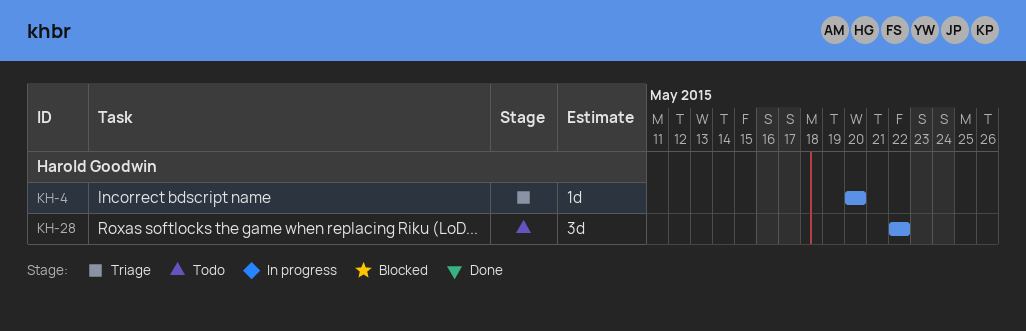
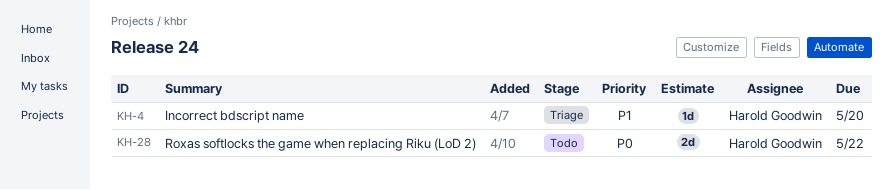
KH-28, estimate: 3d -> 2d

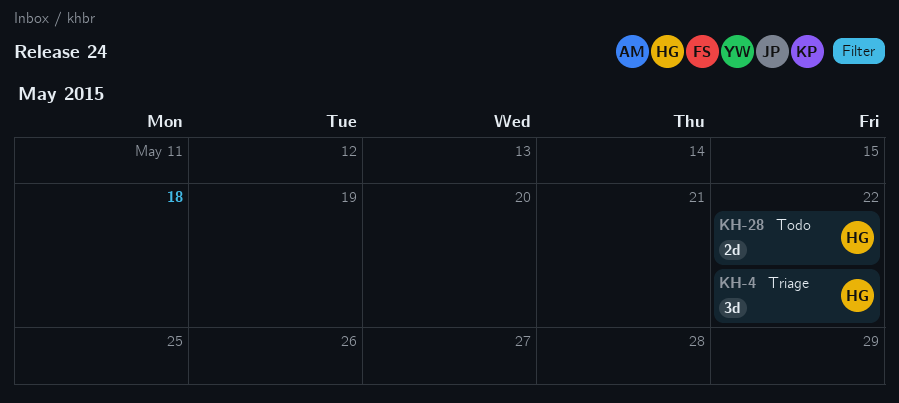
KH-4, estimate: 1d -> 3d
KH-4, due: May 20 -> May 22

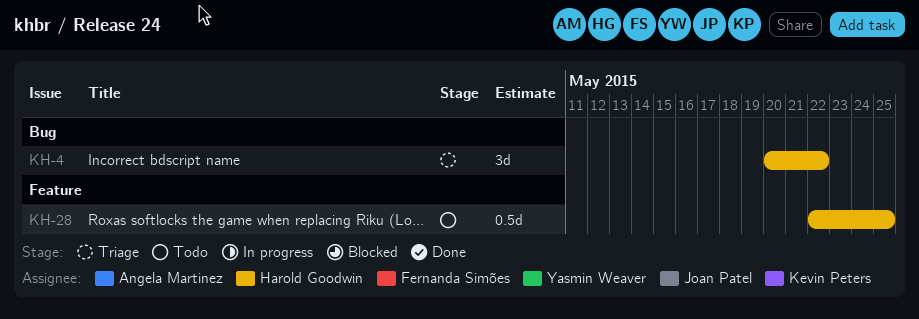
KH-28, estimate: 2d -> 0.5d
KH-28, due: May 22 -> May 25

